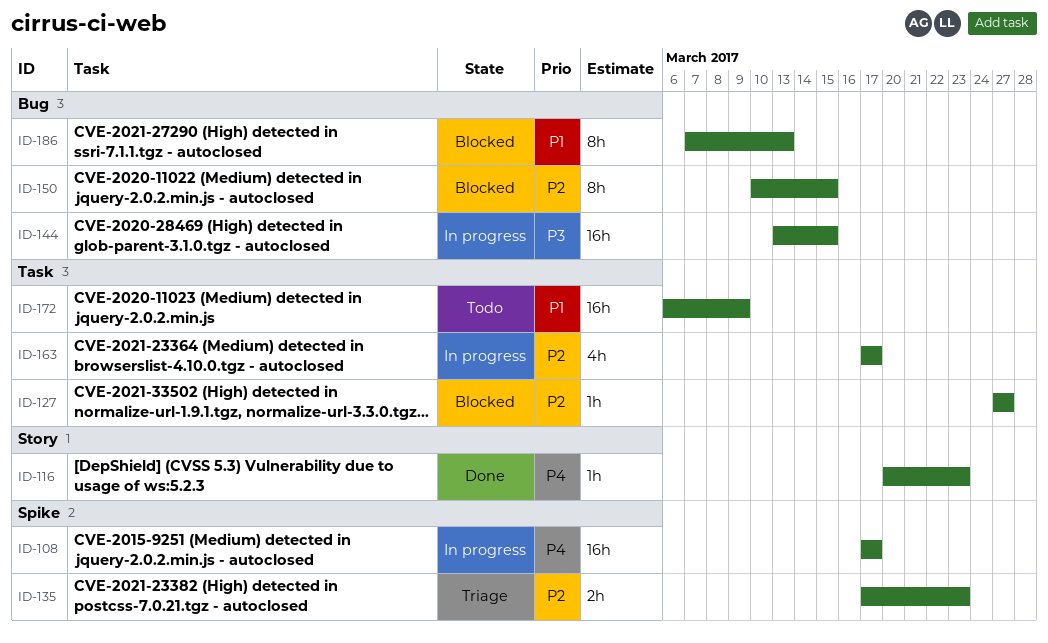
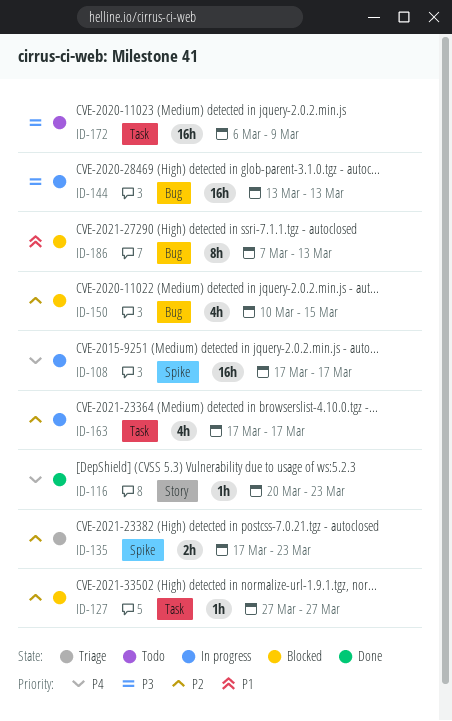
ID-144, due: Mar 15 -> Mar 13
ID-150, estimate: 8h -> 4h
ID-172, priority: P1 -> P3

